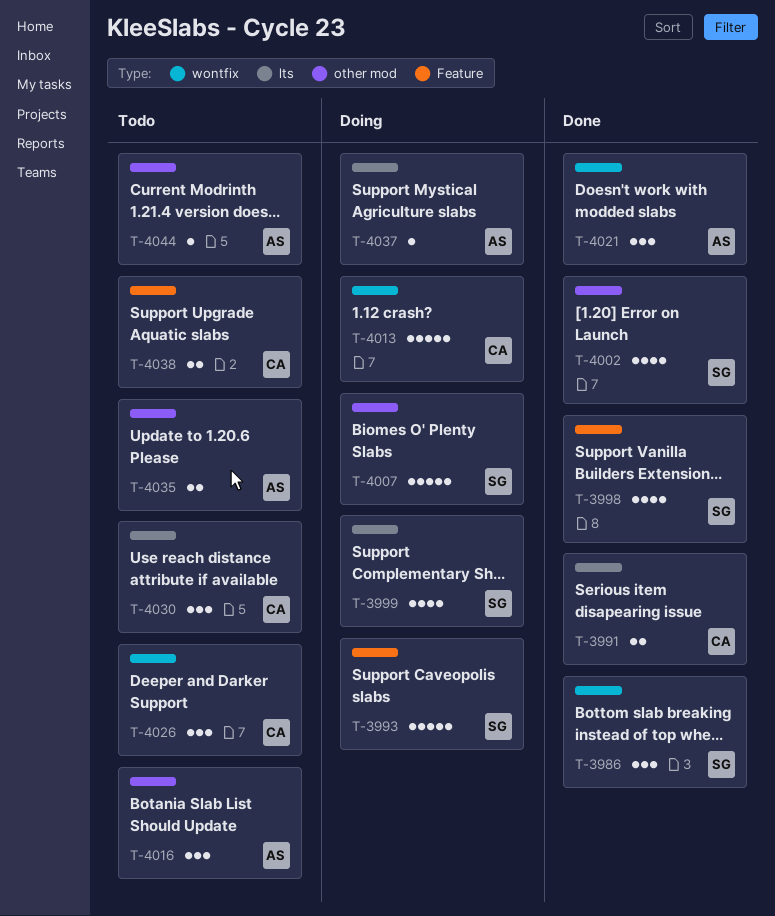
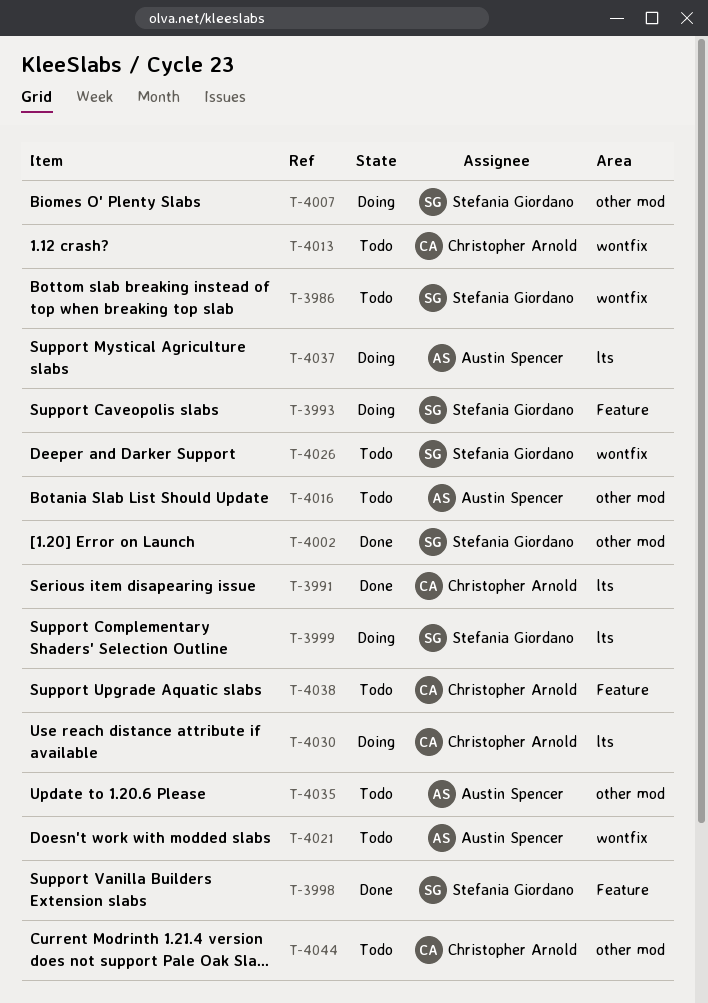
T-3986, status: Done -> Todo
T-4013, status: Doing -> Todo
T-4021, status: Done -> Todo
T-4026, owner: Christopher Arnold -> Stefania Giordano
T-4030, status: Todo -> Doing
T-4044, owner: Austin Spencer -> Christopher Arnold

